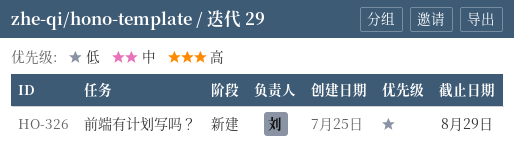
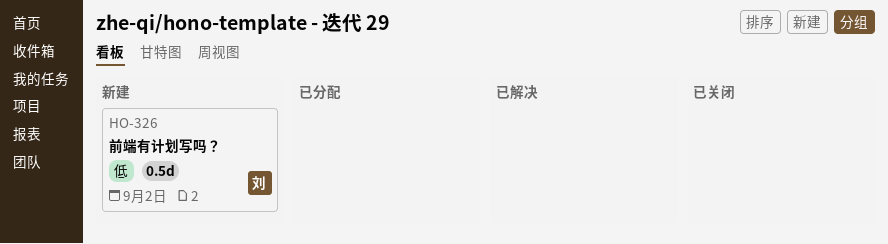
HO-326, due: Aug 29 -> Sep 2

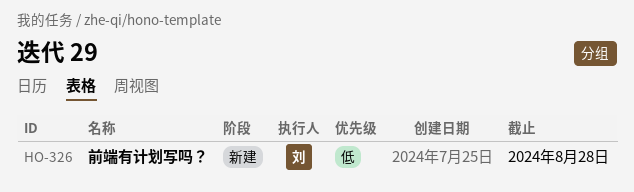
HO-326, due: Sep 2 -> Aug 28

